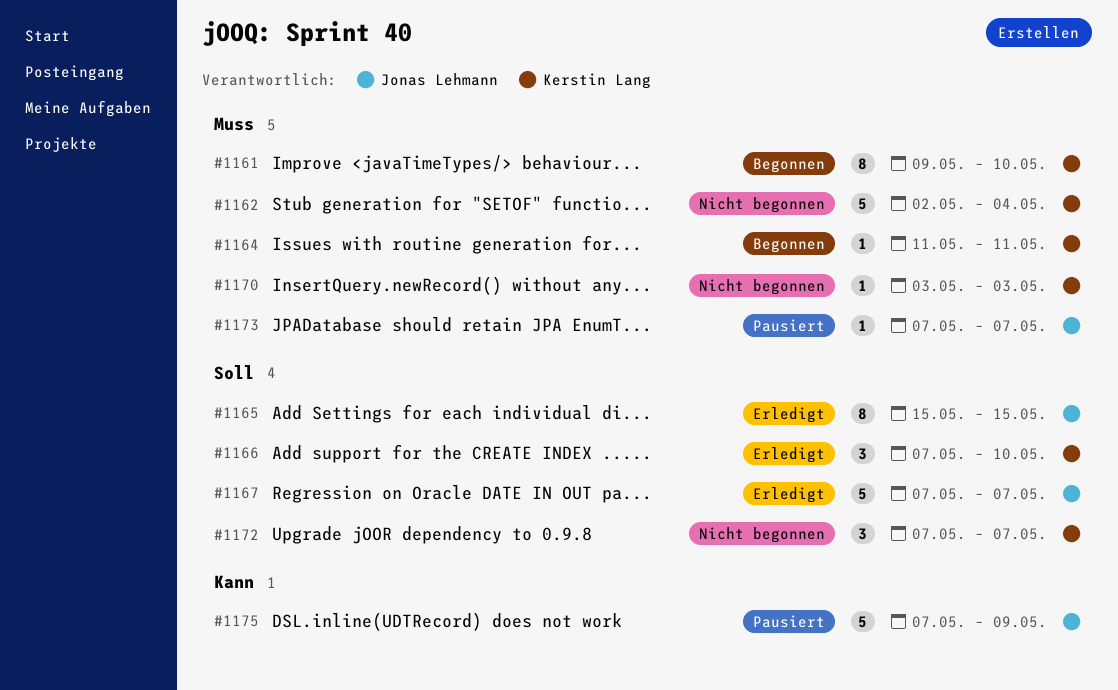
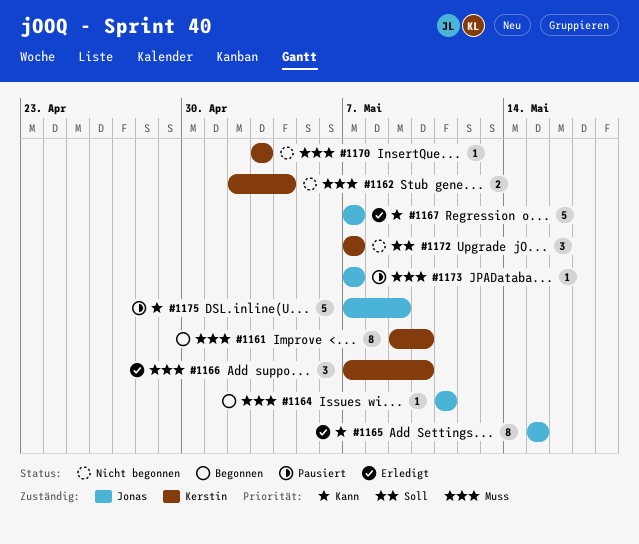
#1162, estimate: 5 -> 2
#1164, owner: Kerstin Lang -> Jonas Lehmann
#1165, priority: Soll -> Kann
#1166, priority: Soll -> Muss
#1167, priority: Soll -> Kann

